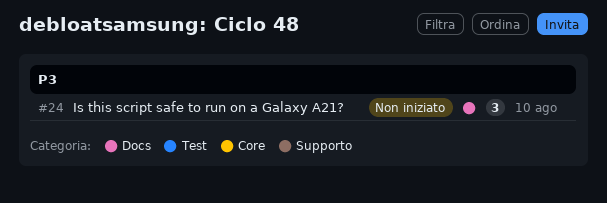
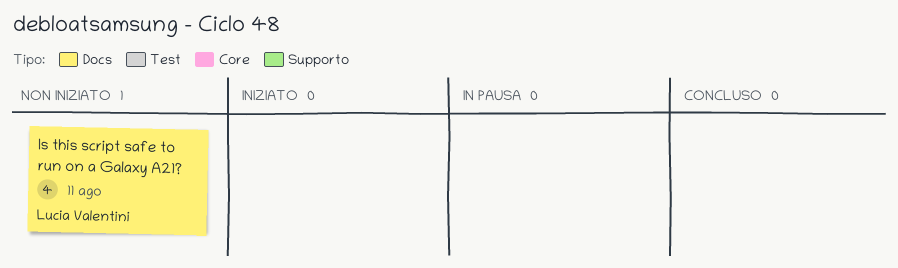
Is this script safe to run on a Galaxy A21?, estimate: 3 -> 4
Is this script safe to run on a Galaxy A21?, due: Aug 10 -> Aug 11

